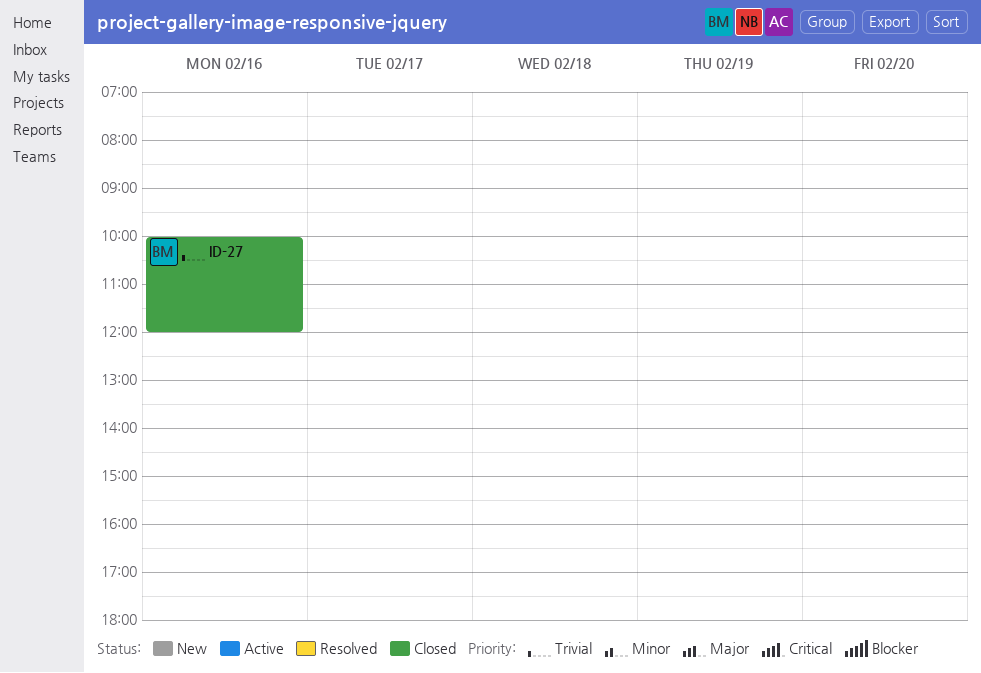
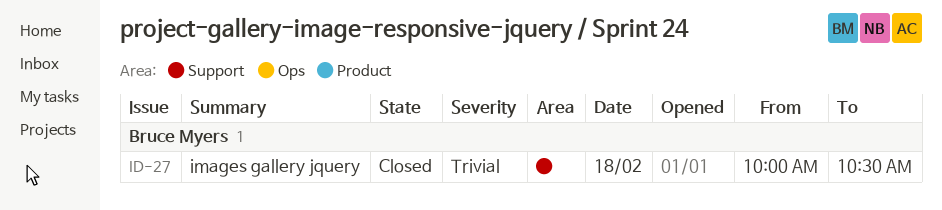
ID-27, day: Feb 16 -> Feb 18
ID-27, ends: 12:00 -> 10:30

